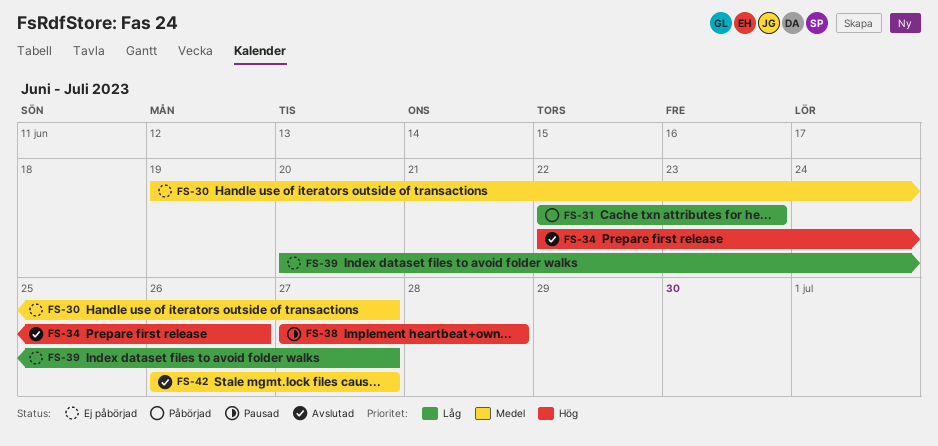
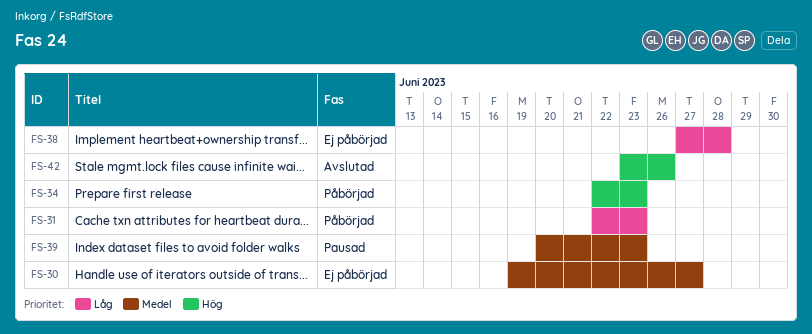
FS-34, status: Avslutad -> Påbörjad
FS-34, due: Jun 26 -> Jun 23
FS-38, status: Pausad -> Ej påbörjad
FS-38, priority: Hög -> Låg
FS-39, status: Ej påbörjad -> Pausad
FS-39, priority: Låg -> Medel
FS-39, due: Jun 27 -> Jun 23
FS-42, priority: Medel -> Hög
FS-42, start: Jun 26 -> Jun 23
FS-42, due: Jun 27 -> Jun 26

